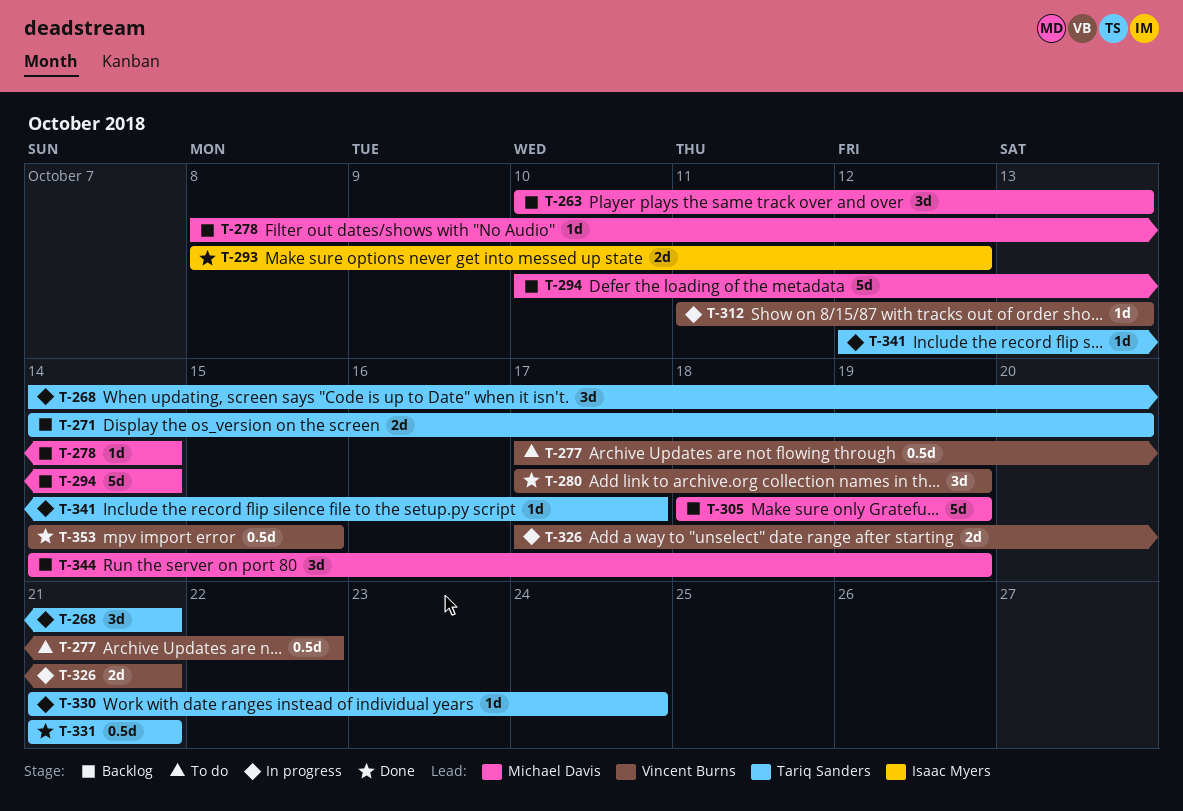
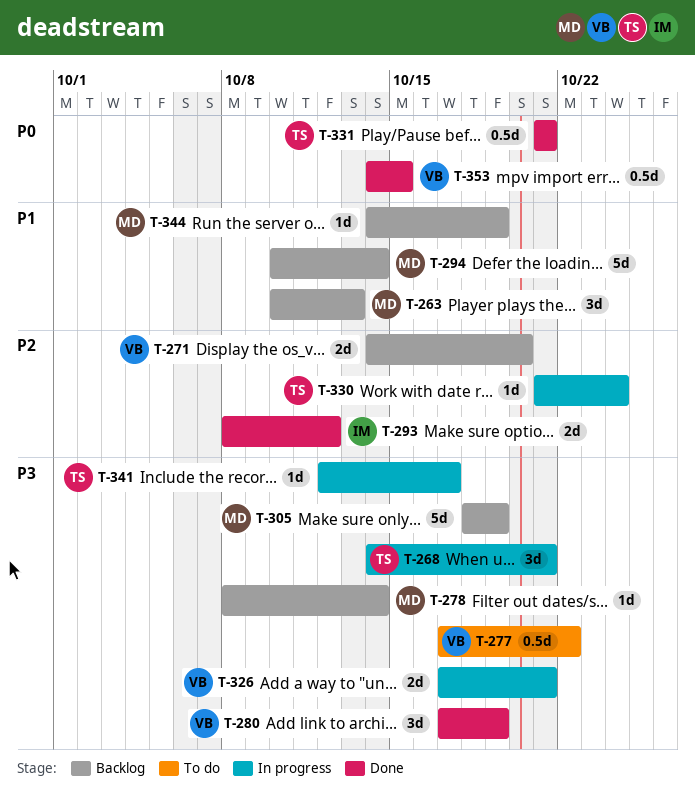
T-271, owner: Tariq Sanders -> Vincent Burns
T-312: present -> none
T-344, estimate: 3d -> 1d

